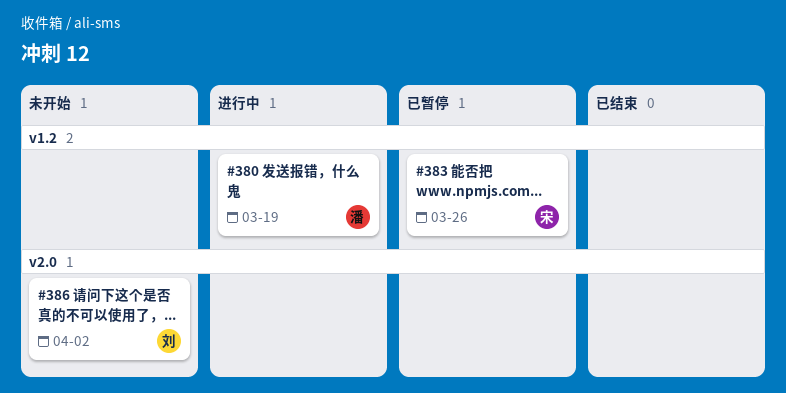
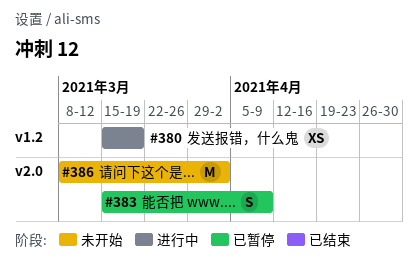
#383, label: v1.2 -> v2.0
#383, due: Mar 26 -> Apr 9

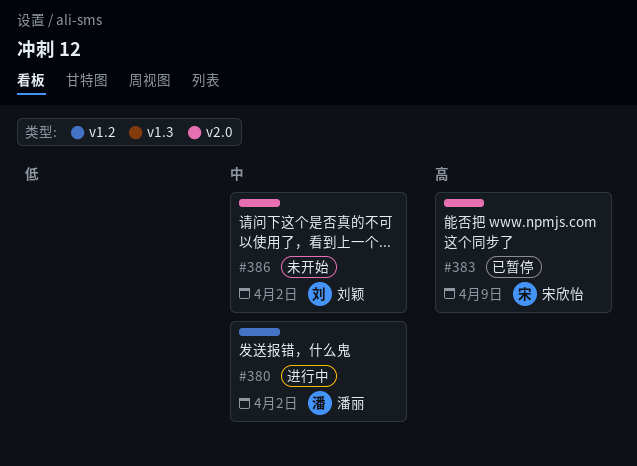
#380, due: Mar 19 -> Apr 2

